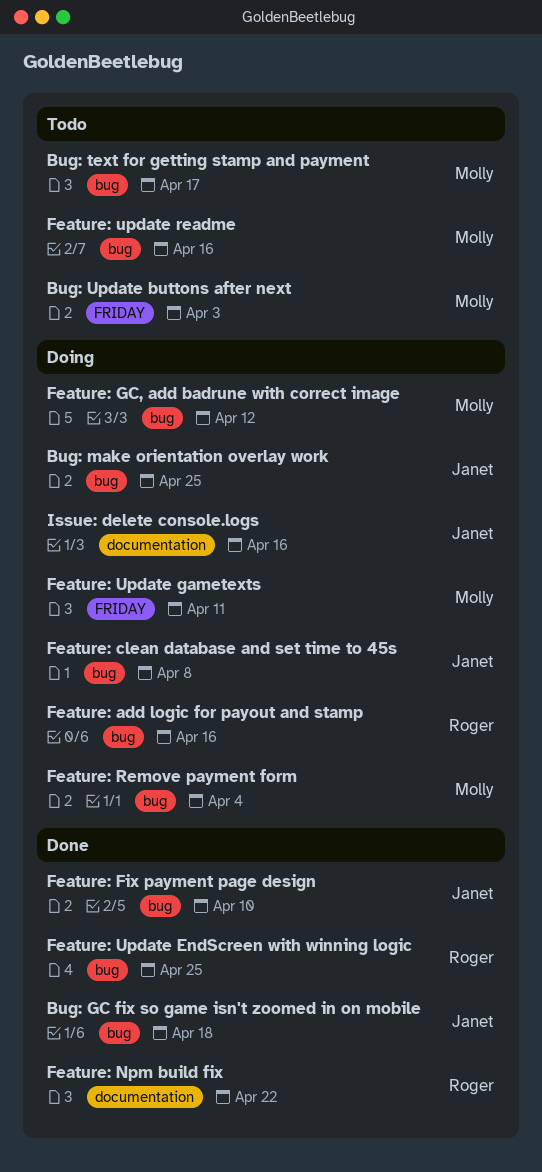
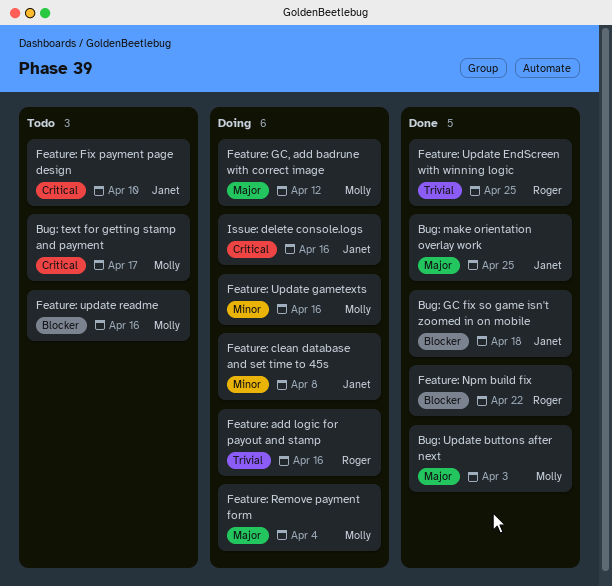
Bug: make orientation overlay work, status: Doing -> Done
Bug: Update buttons after next, status: Todo -> Done
Feature: Fix payment page design, status: Done -> Todo
Feature: Update gametexts, due: Apr 11 -> Apr 16

